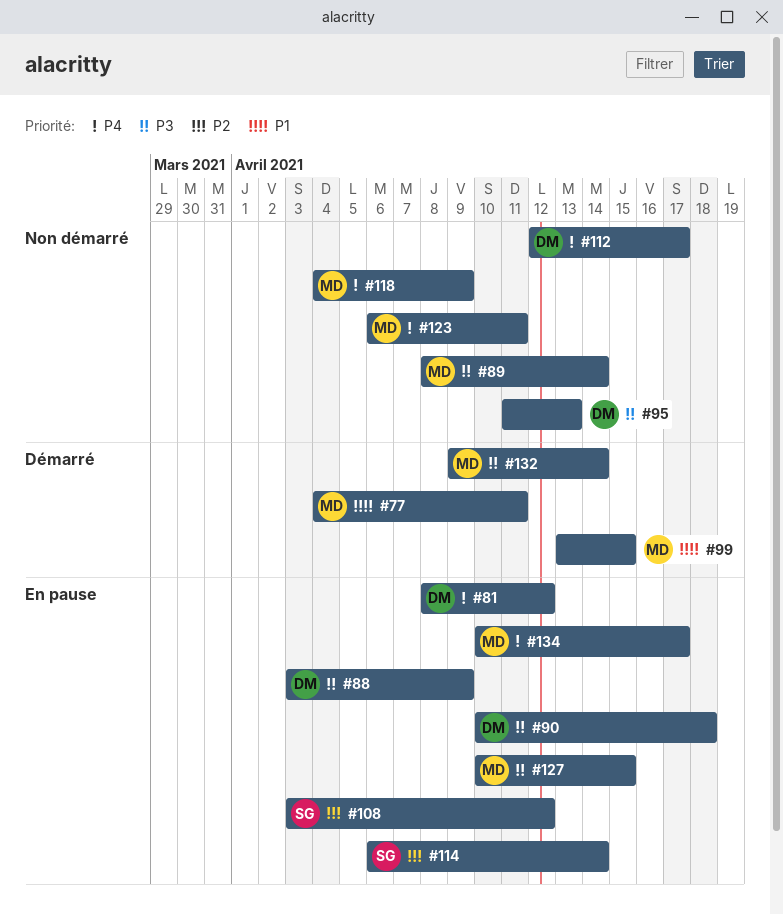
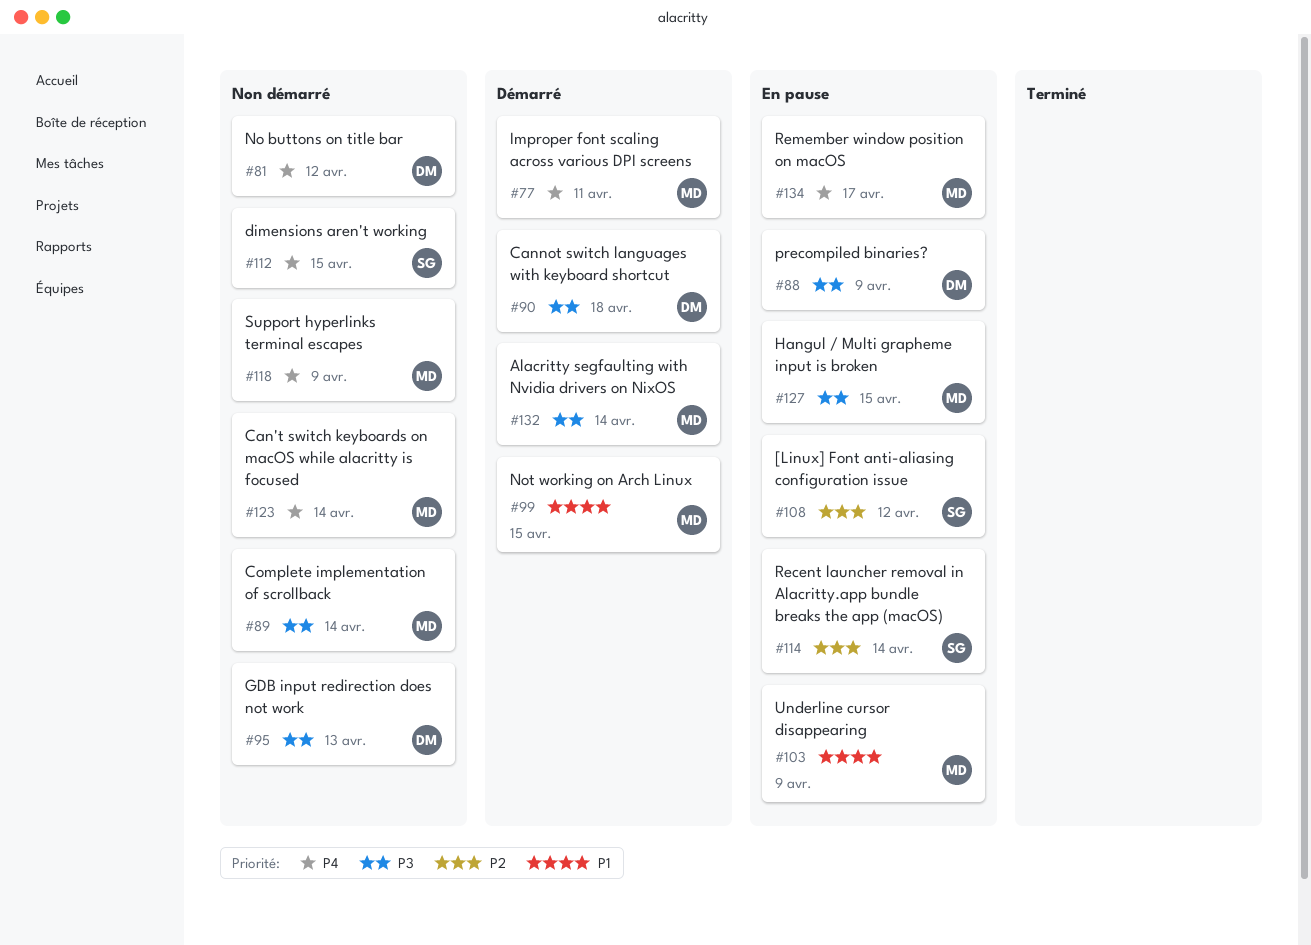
#77, priority: P1 -> P4
#81, status: En pause -> Non démarré
#90, status: En pause -> Démarré
#103: none -> present
#112, owner: DM -> SG
#112, due: Apr 17 -> Apr 15
#123, due: Apr 11 -> Apr 14

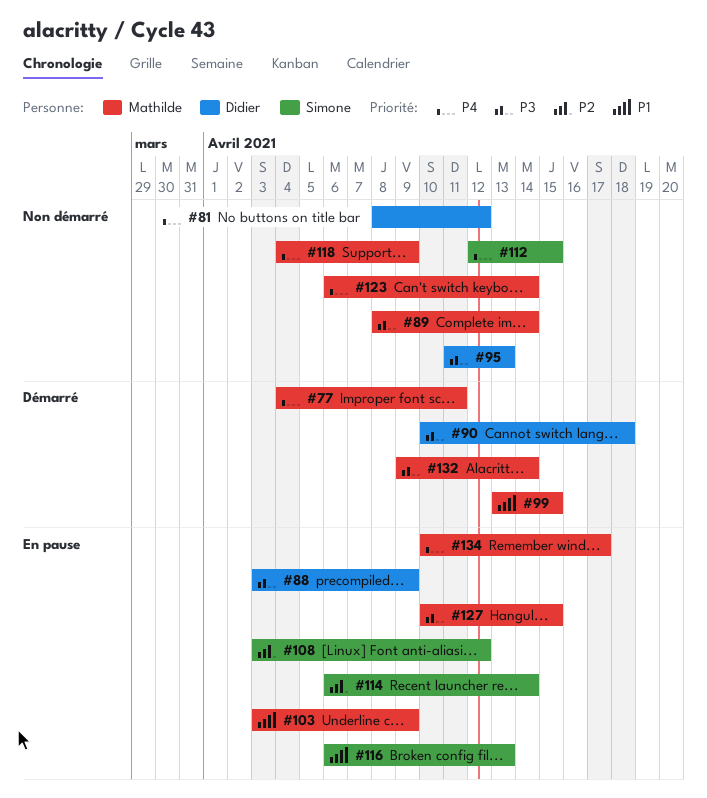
#116: none -> present

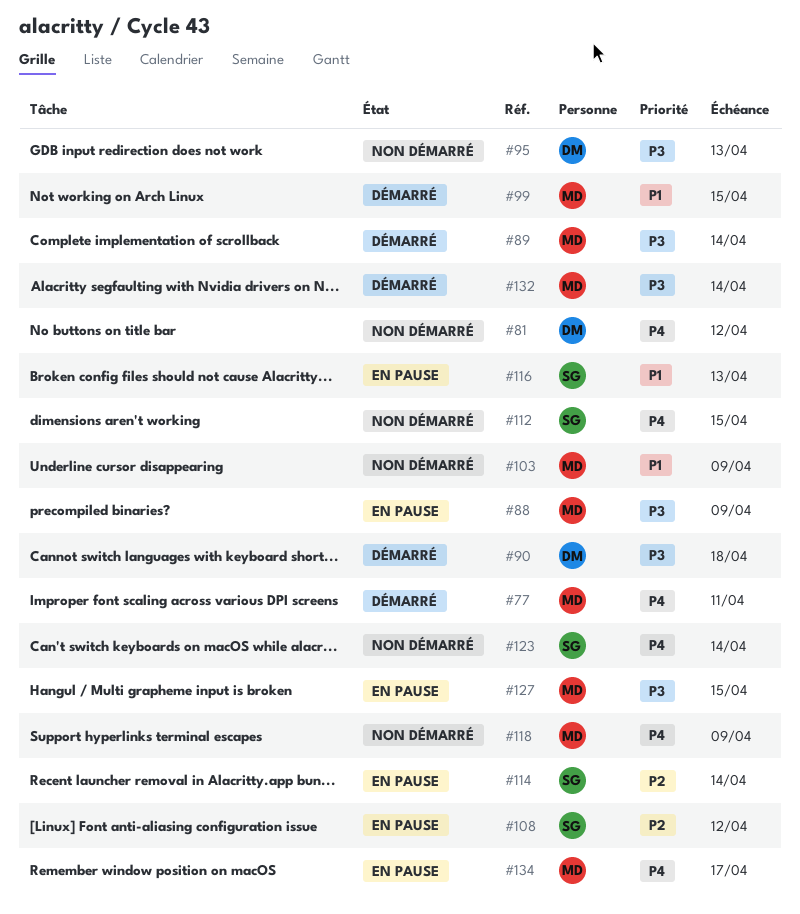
#88, owner: Didier -> Mathilde
#89, status: Non démarré -> Démarré
#103, status: En pause -> Non démarré
#123, owner: Mathilde -> Simone

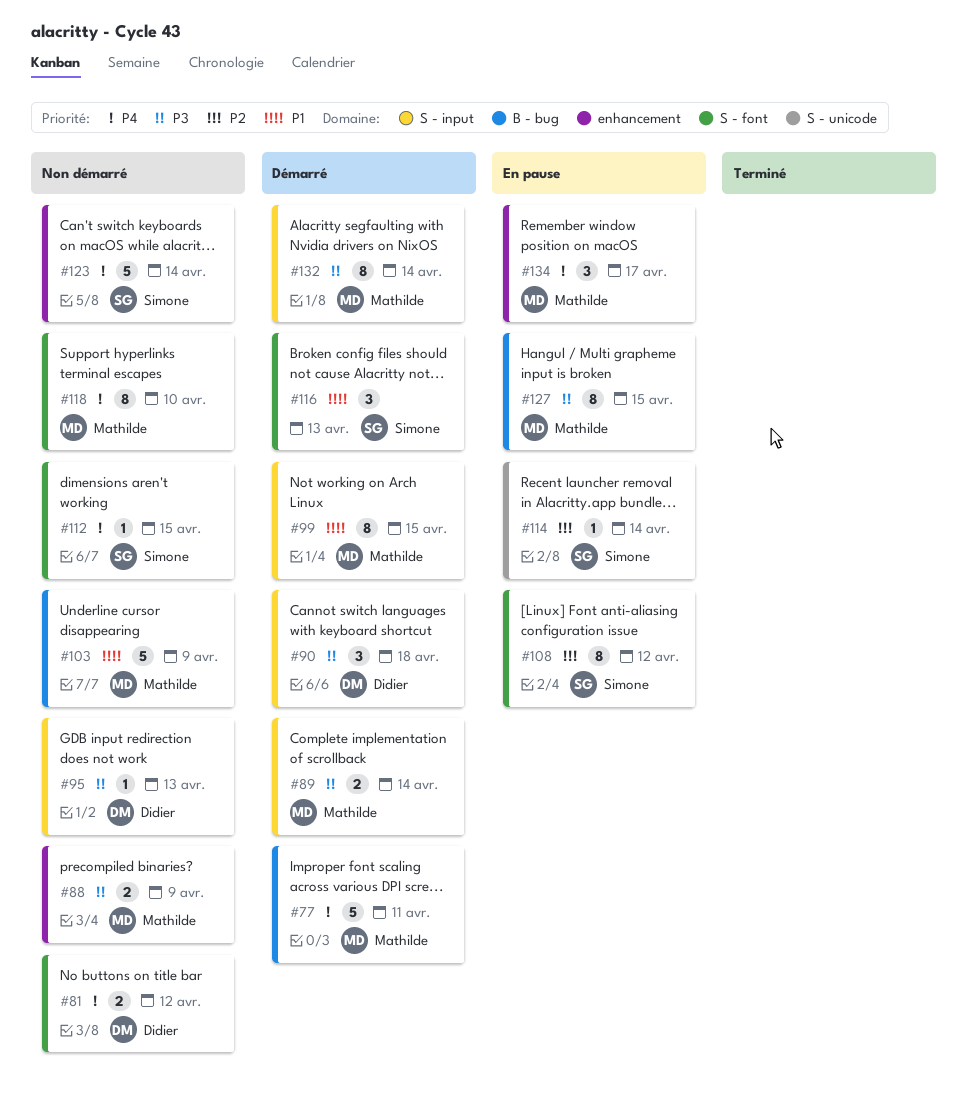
#88, status: En pause -> Non démarré
#116, status: En pause -> Démarré
#118, due: Apr 9 -> Apr 10

